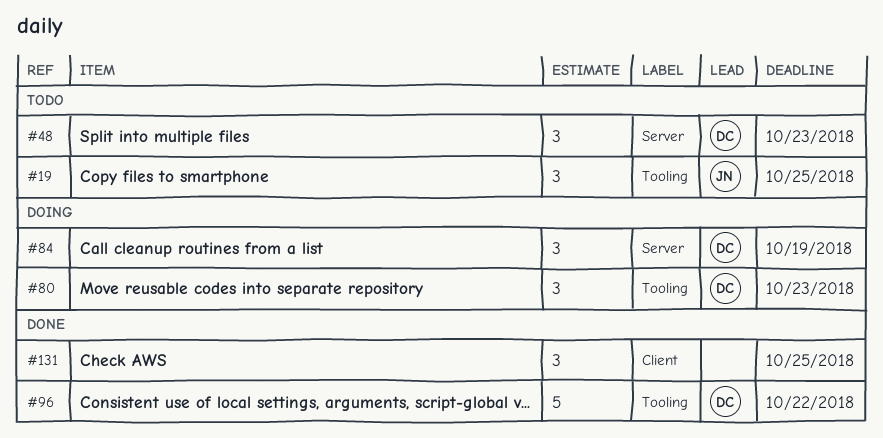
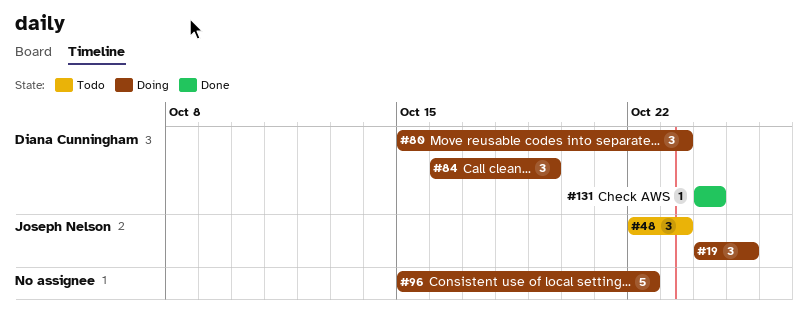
#19, status: Todo -> Doing
#48, owner: Diana Cunningham -> Joseph Nelson
#96, status: Done -> Doing
#96, owner: Diana Cunningham -> none
#131, owner: none -> Diana Cunningham
#131, estimate: 3 -> 1
#131, due: Oct 25 -> Oct 24

